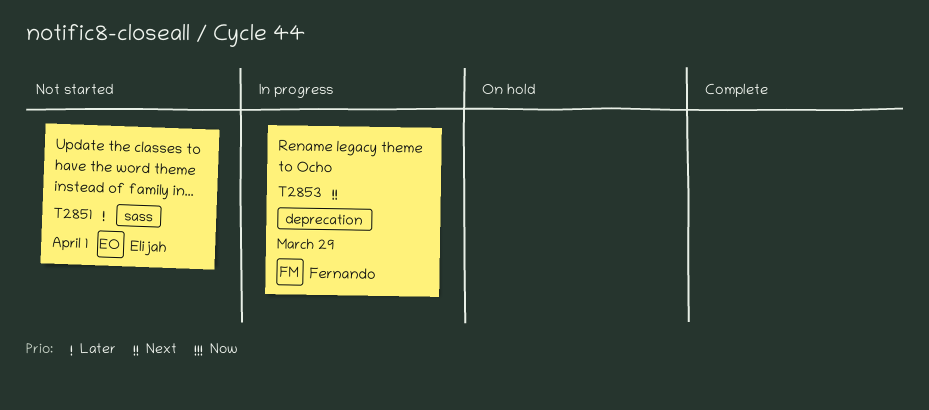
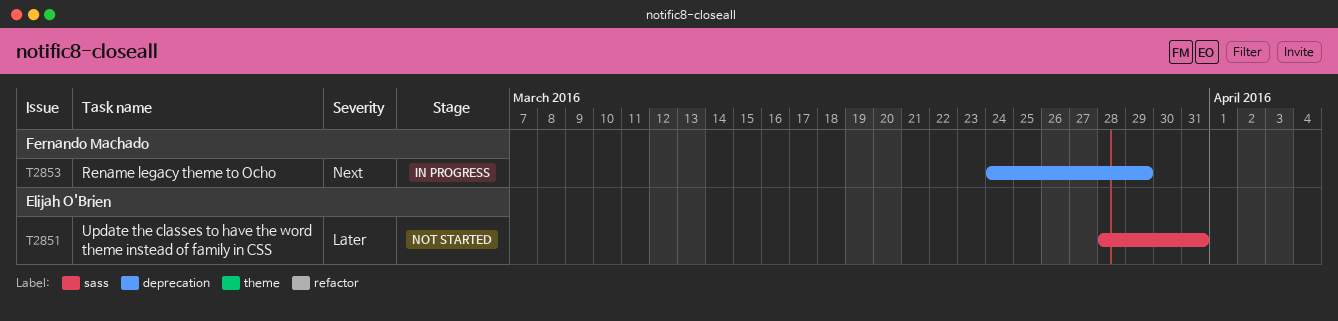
T2851, due: Apr 1 -> Mar 31

